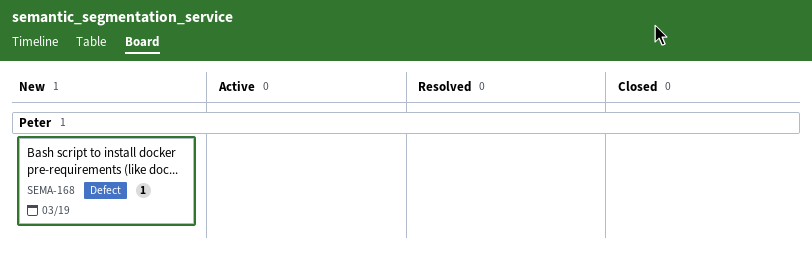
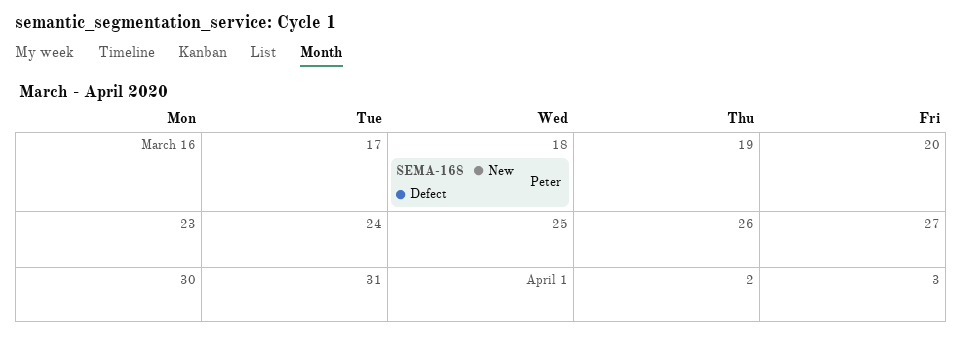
SEMA-168, due: Mar 19 -> Mar 18

